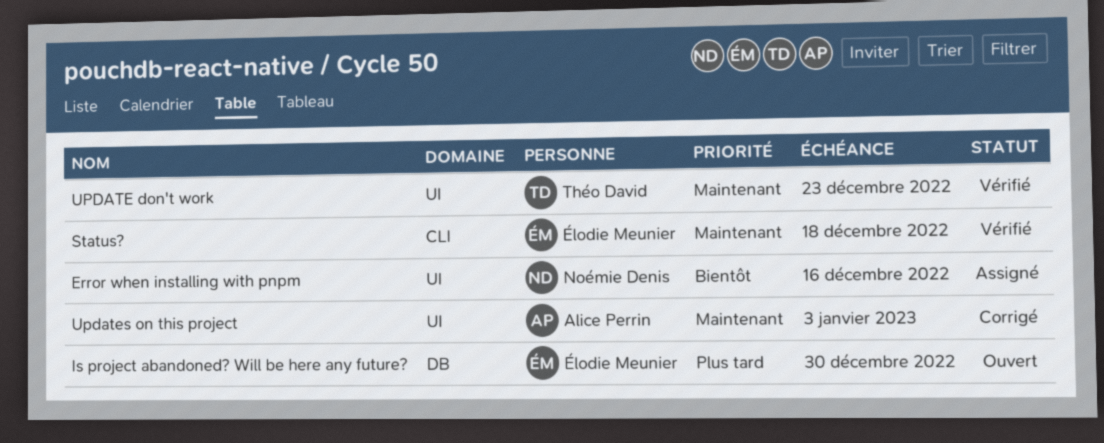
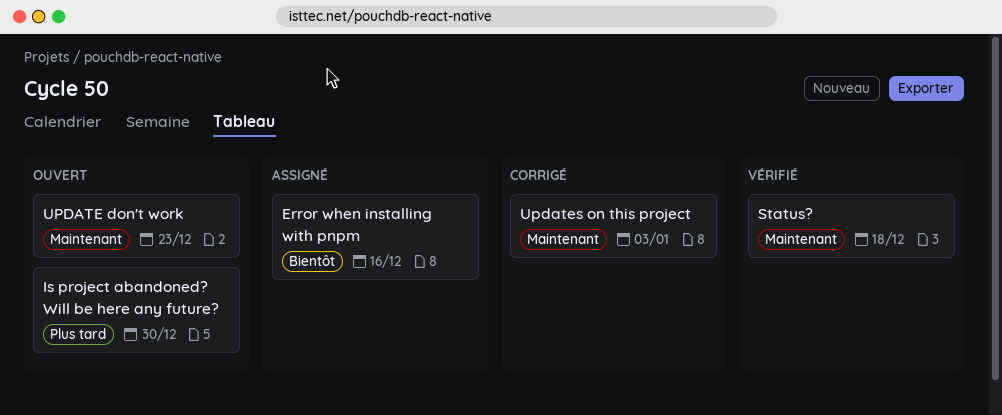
UPDATE don't work, status: Vérifié -> Ouvert

